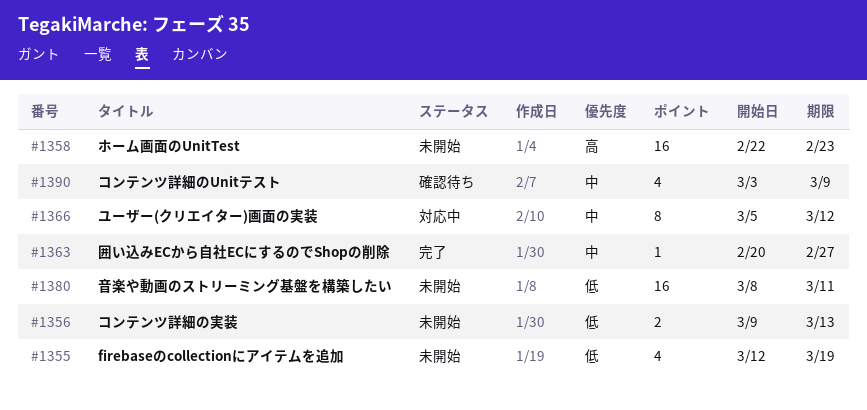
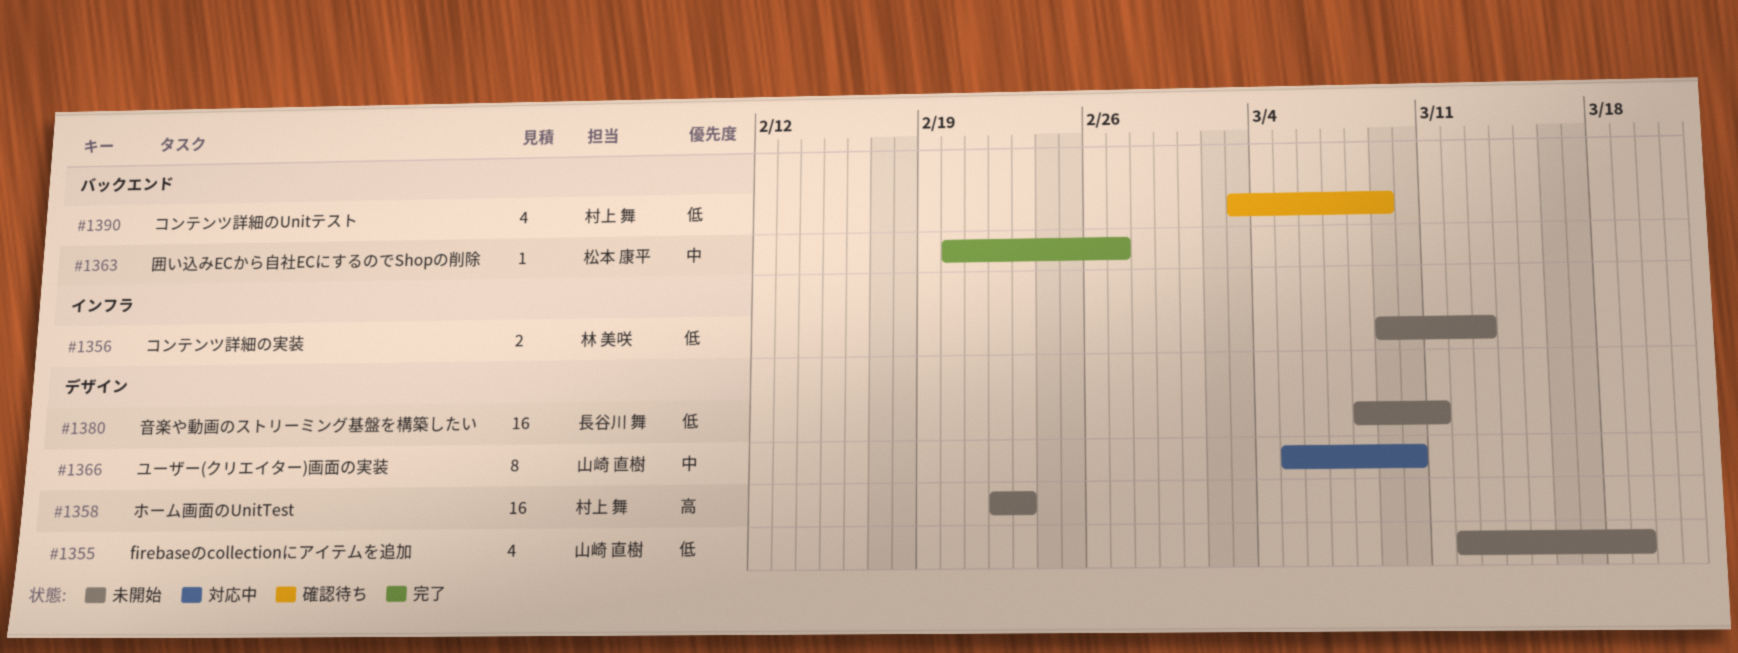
#1366, due: Mar 12 -> Mar 10
#1390, priority: 中 -> 低

